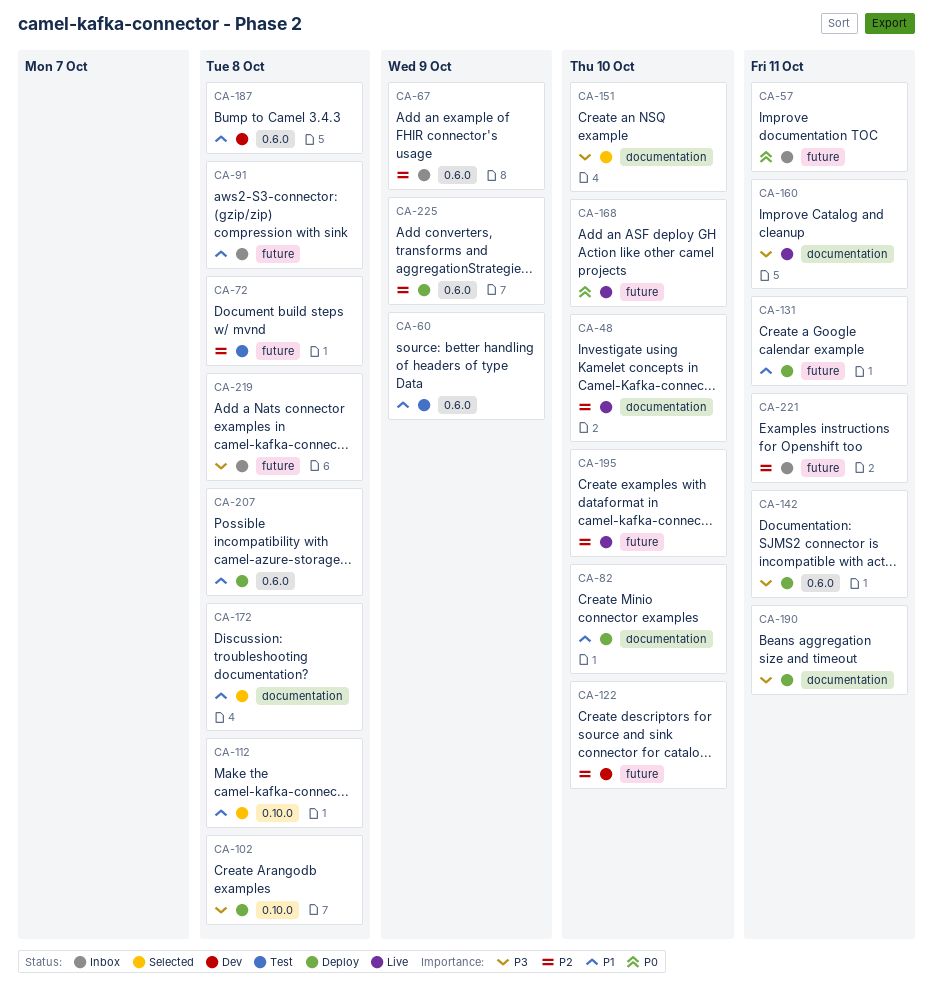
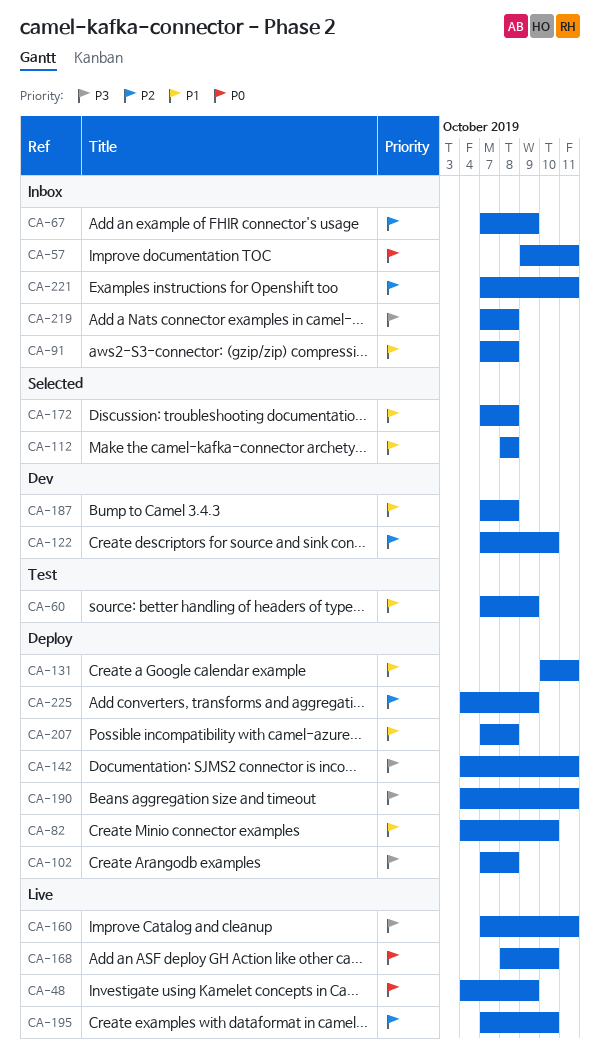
CA-48, priority: P2 -> P0
CA-48, due: Oct 10 -> Oct 9
CA-72: present -> none
CA-151: present -> none

